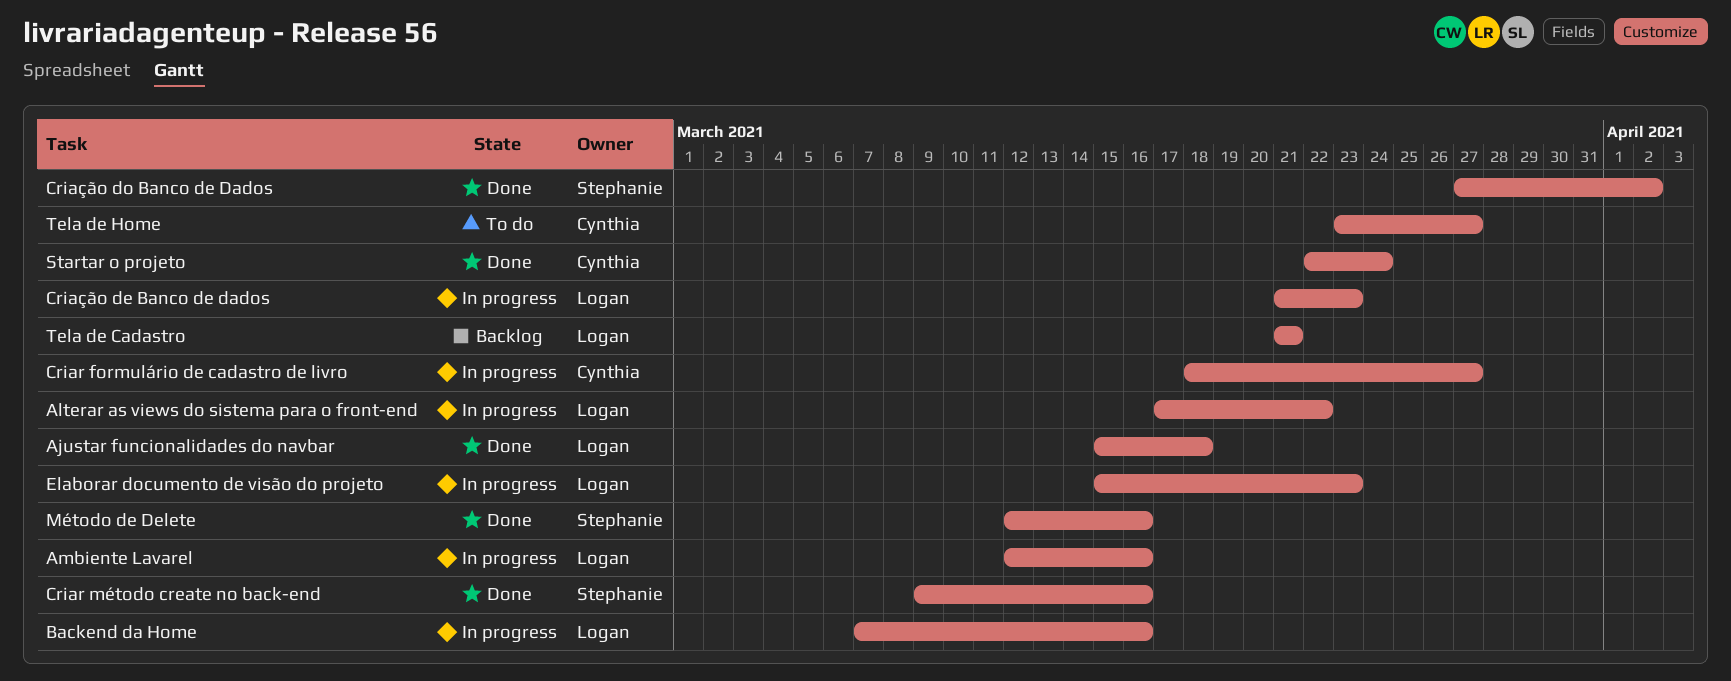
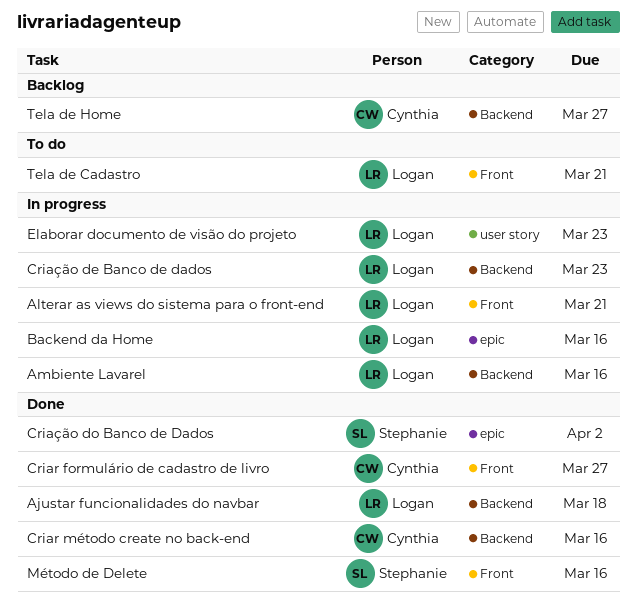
Alterar as views do sistema para o front-end, due: Mar 22 -> Mar 21
Criar formulário de cadastro de livro, status: In progress -> Done
Criar método create no back-end, owner: Stephanie -> Cynthia
Startar o projeto: present -> none
Tela de Cadastro, status: Backlog -> To do
Tela de Home, status: To do -> Backlog

